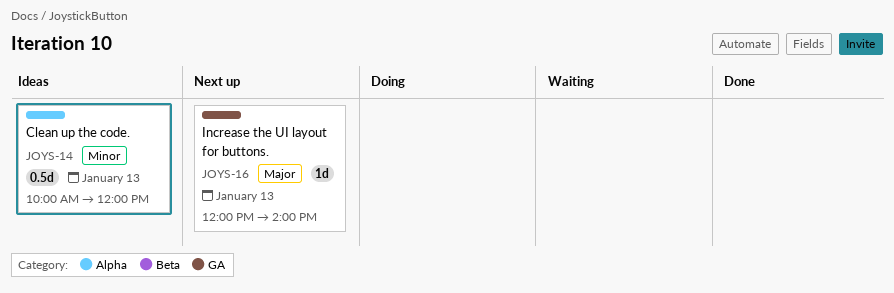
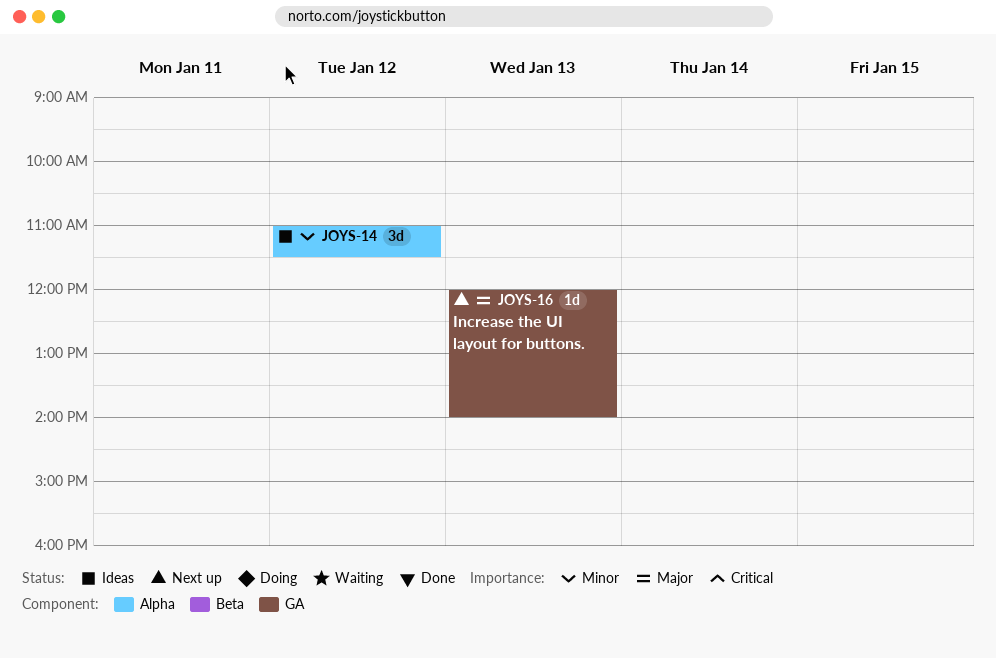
JOYS-14, estimate: 0.5d -> 3d
JOYS-14, day: Jan 13 -> Jan 12
JOYS-14, begins: 10:00 -> 11:00
JOYS-14, ends: 12:00 -> 11:30

